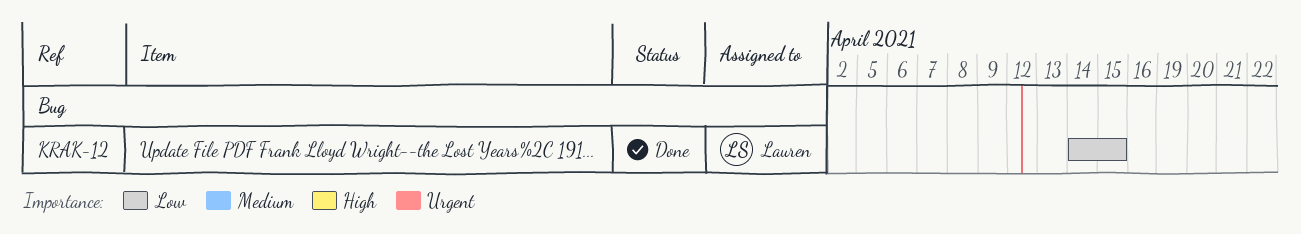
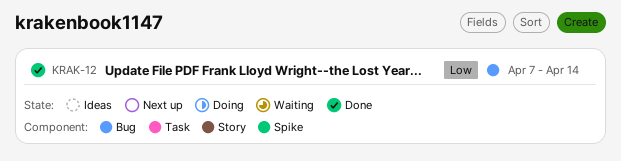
KRAK-12, start: Apr 14 -> Apr 7
KRAK-12, due: Apr 15 -> Apr 14

